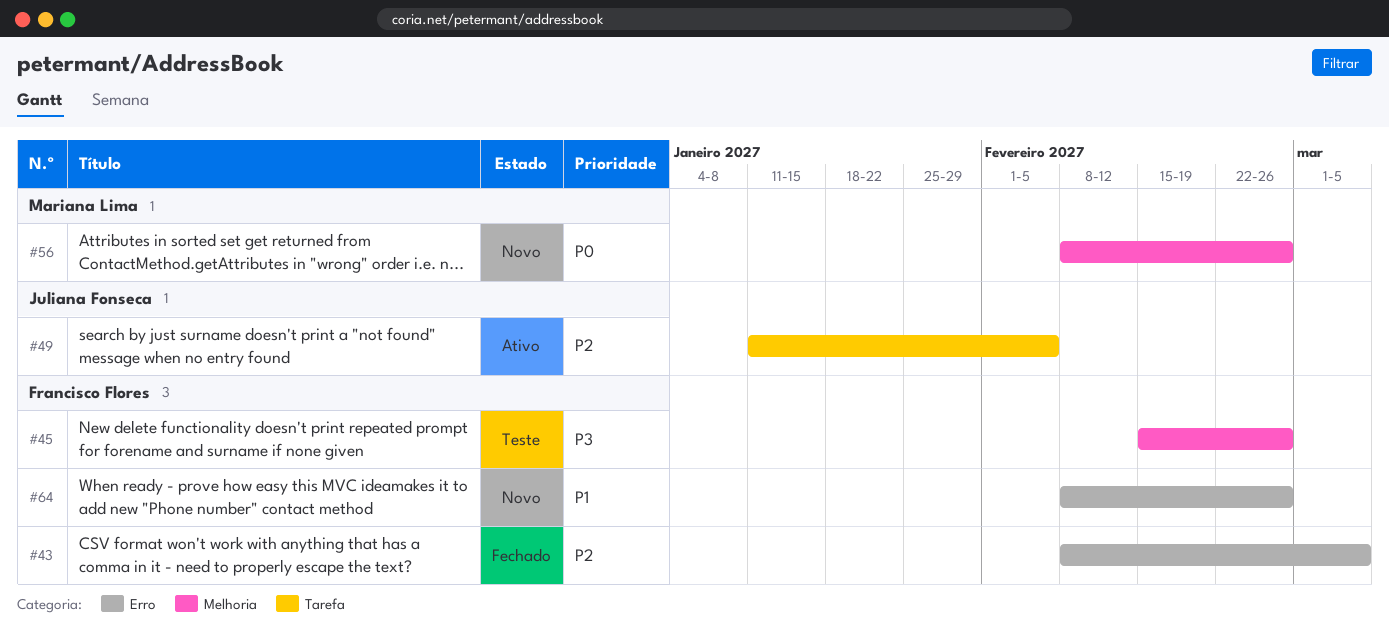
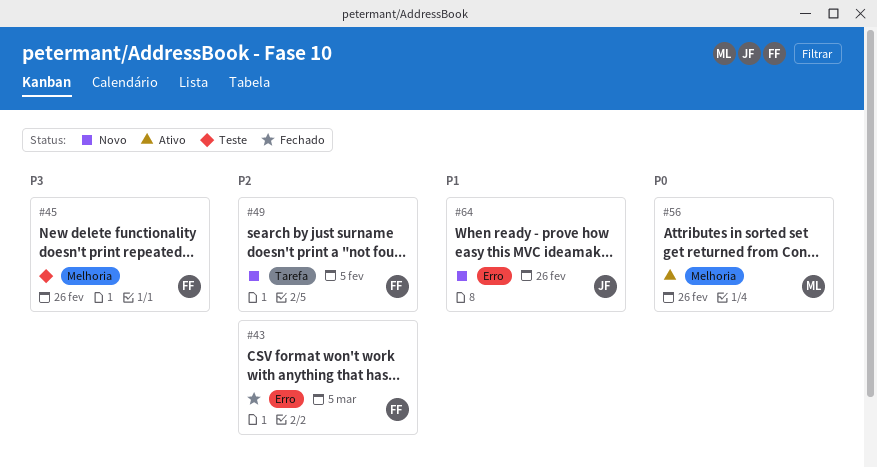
#49, status: Ativo -> Novo
#49, owner: Juliana Fonseca -> Francisco Flores
#56, status: Novo -> Ativo
#64, owner: Francisco Flores -> Juliana Fonseca

